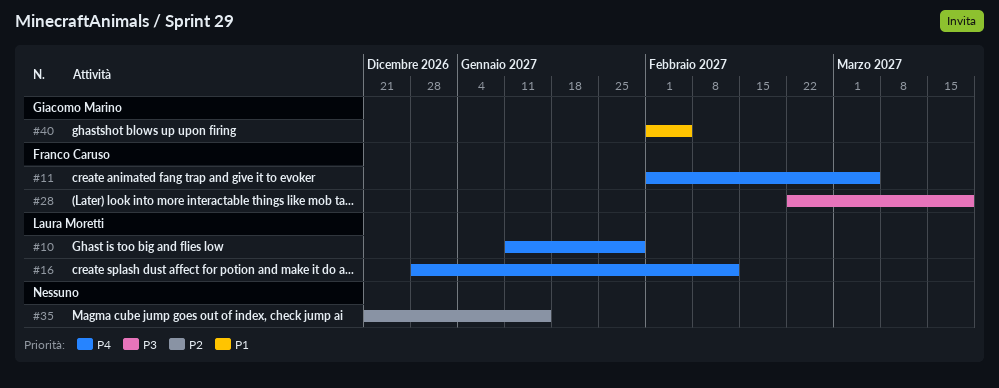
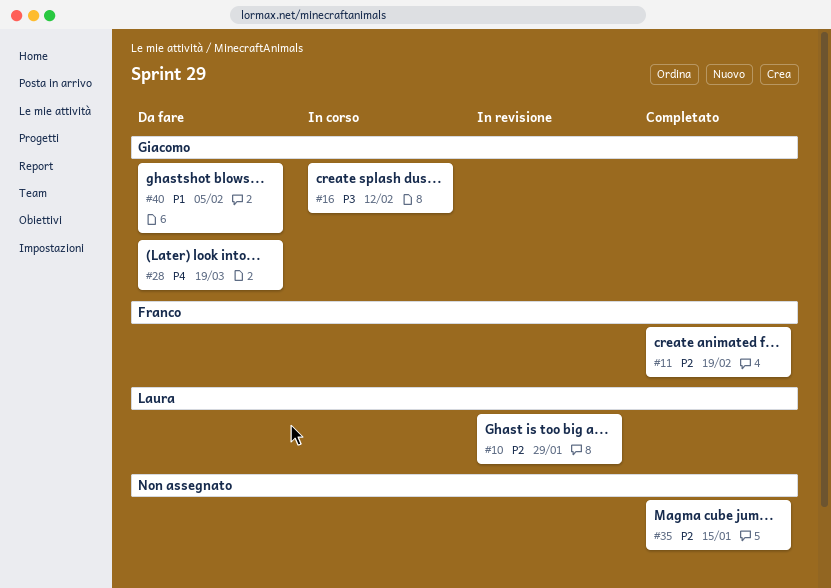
#10, priority: P4 -> P2
#11, priority: P4 -> P2
#11, due: Mar 5 -> Feb 19
#16, owner: Laura Moretti -> Giacomo Marino
#16, priority: P4 -> P3
#28, owner: Franco Caruso -> Giacomo Marino
#28, priority: P3 -> P4

